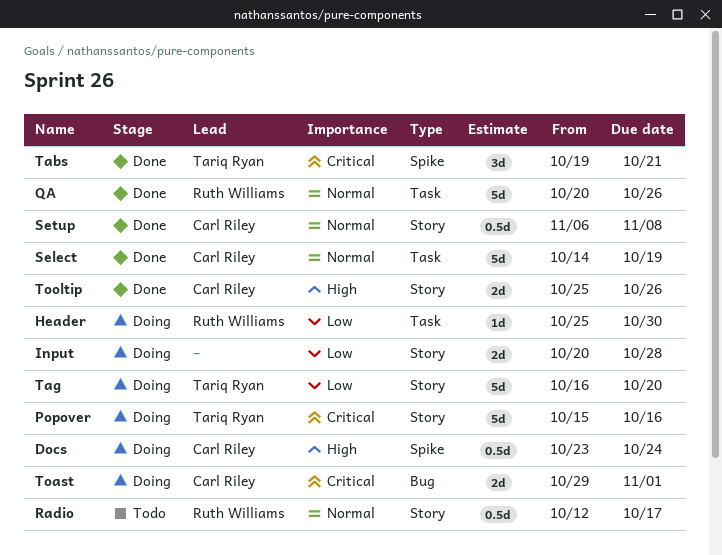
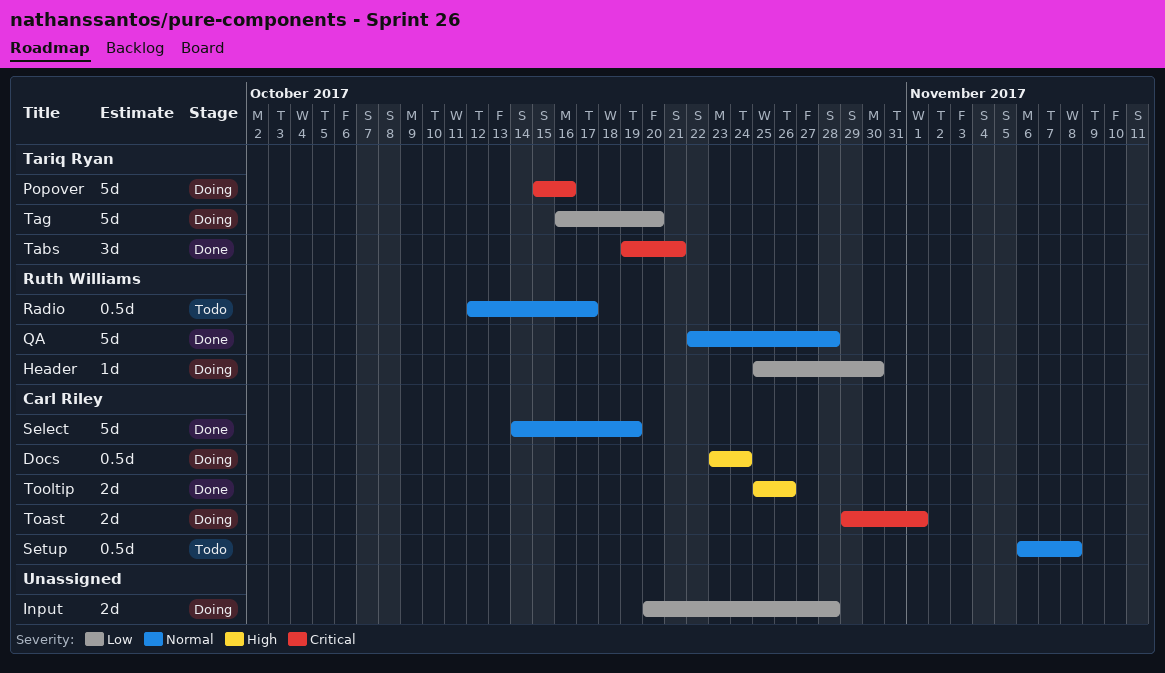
QA, start: Oct 20 -> Oct 22
QA, due: Oct 26 -> Oct 28
Setup, status: Done -> Todo

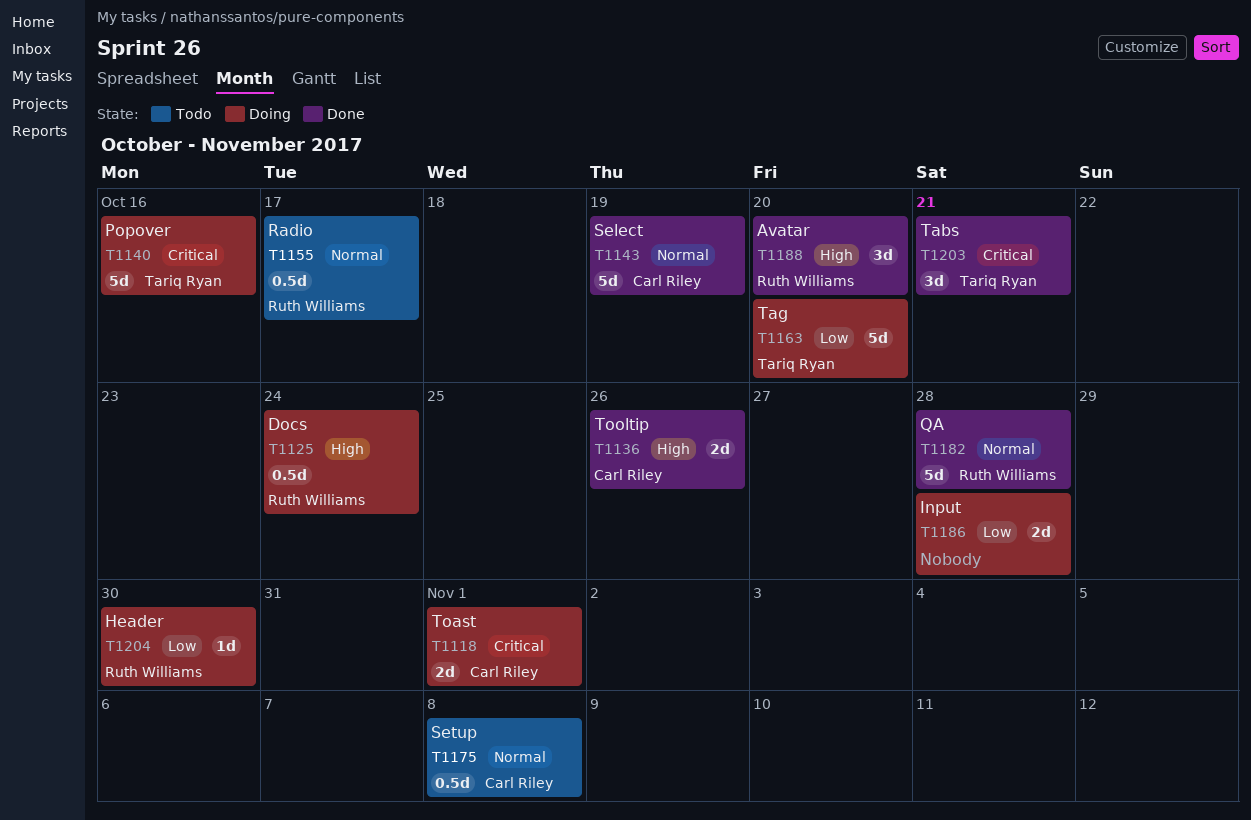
Avatar: none -> present
Docs, owner: Carl Riley -> Ruth Williams

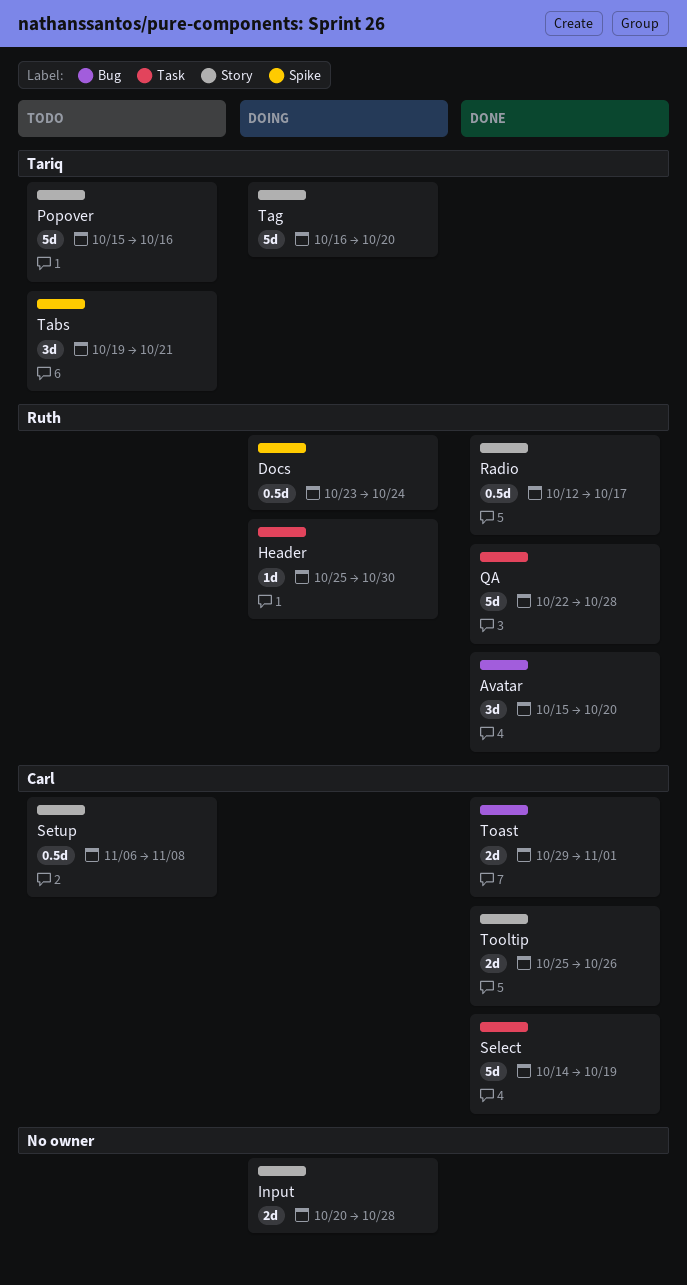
Popover, status: Doing -> Todo
Radio, status: Todo -> Done
Tabs, status: Done -> Todo
Toast, status: Doing -> Done

